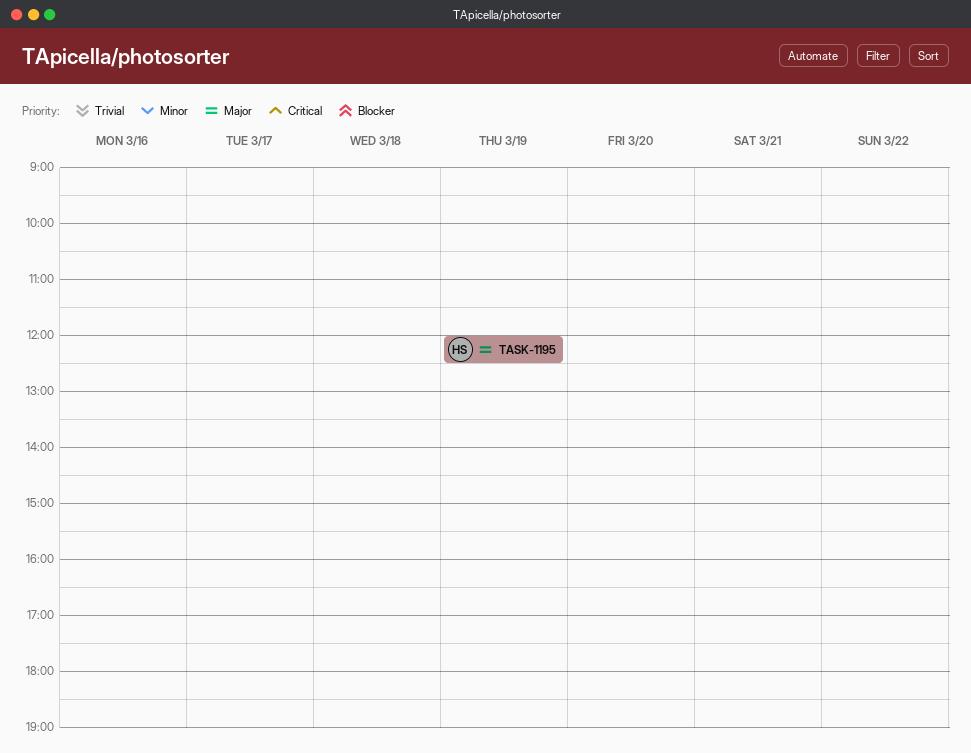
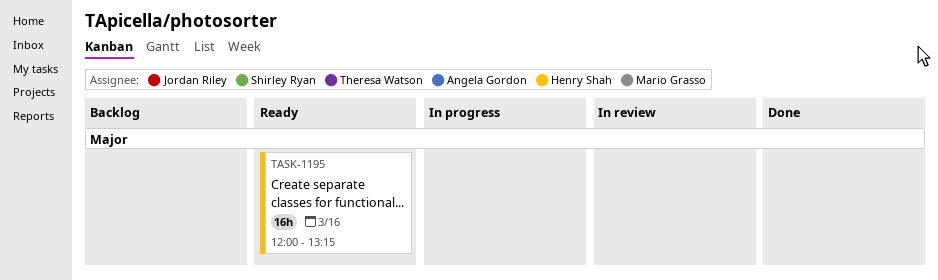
TASK-1195, day: Mar 19 -> Mar 16
TASK-1195, ends: 12:30 -> 13:15

